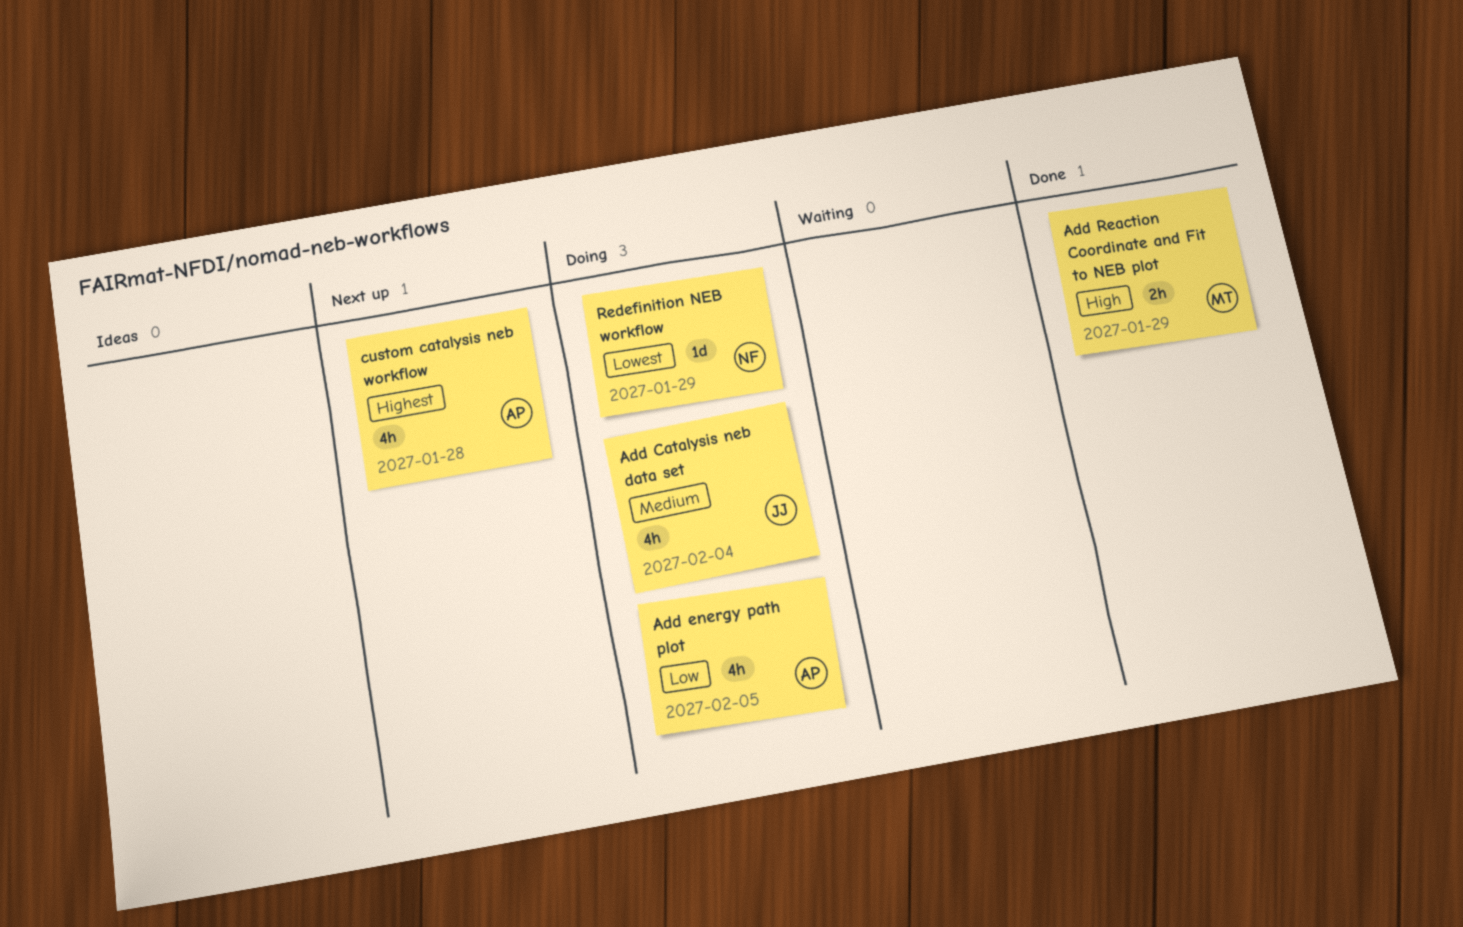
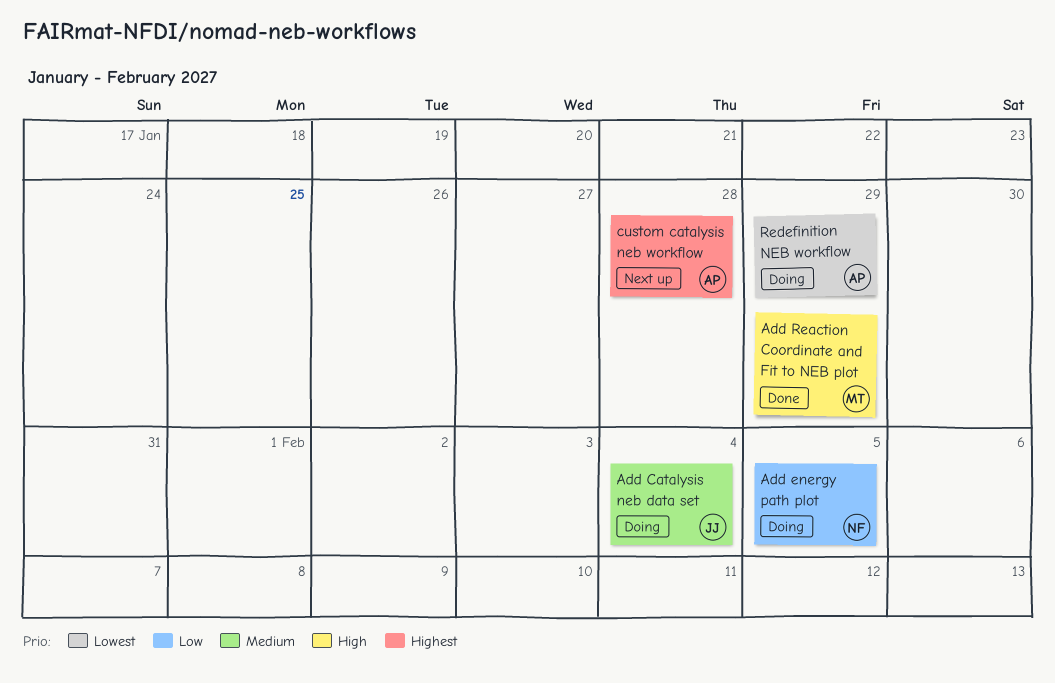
Add energy path plot, owner: AP -> NF
Redefinition NEB workflow, owner: NF -> AP

